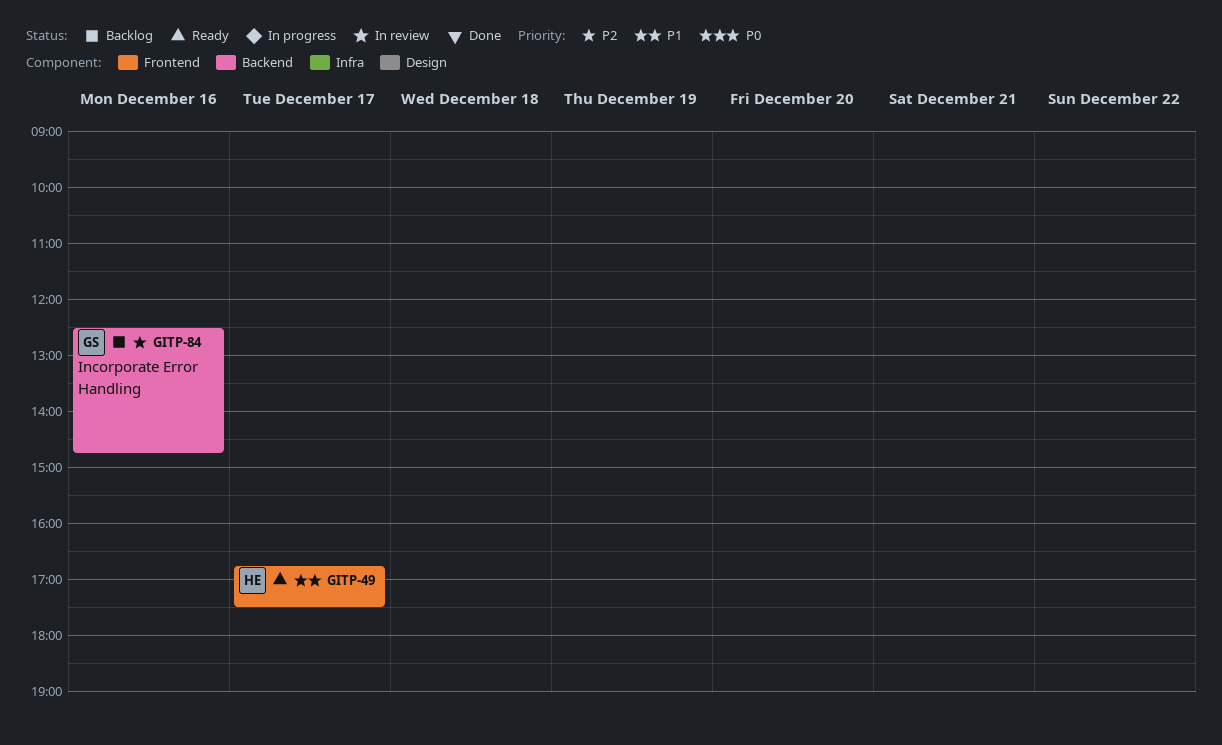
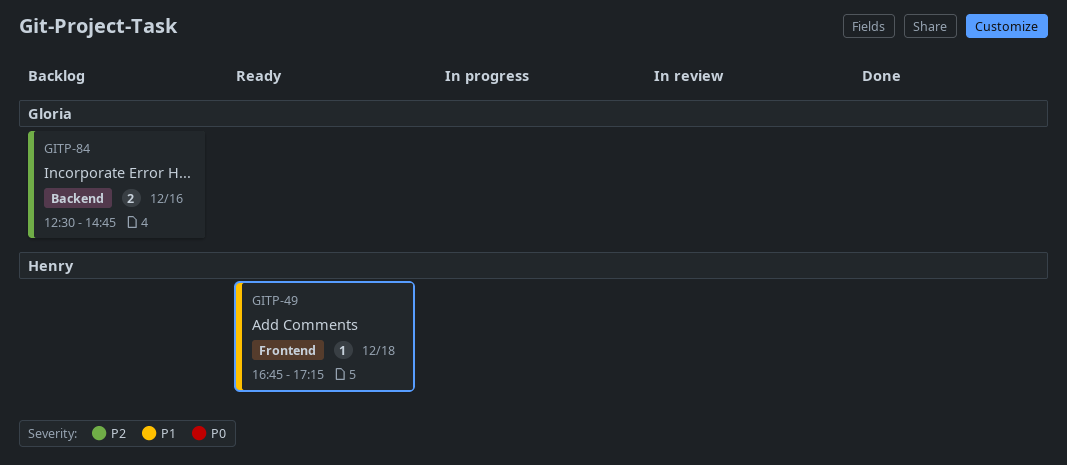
GITP-49, day: Dec 17 -> Dec 18
GITP-49, ends: 17:30 -> 17:15

